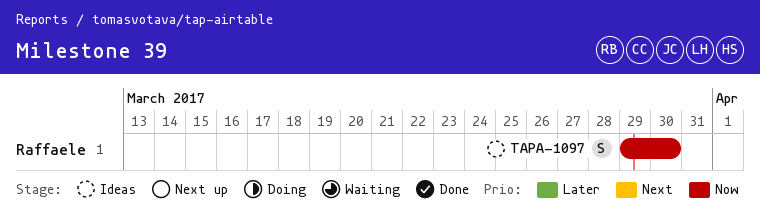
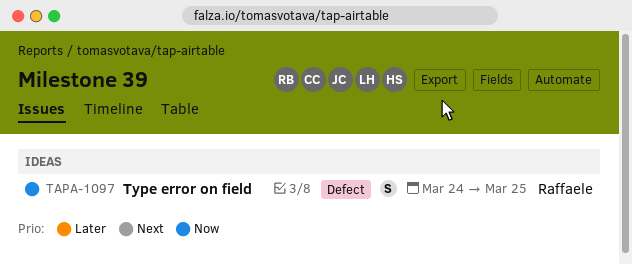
TAPA-1097, start: Mar 29 -> Mar 24
TAPA-1097, due: Mar 30 -> Mar 25

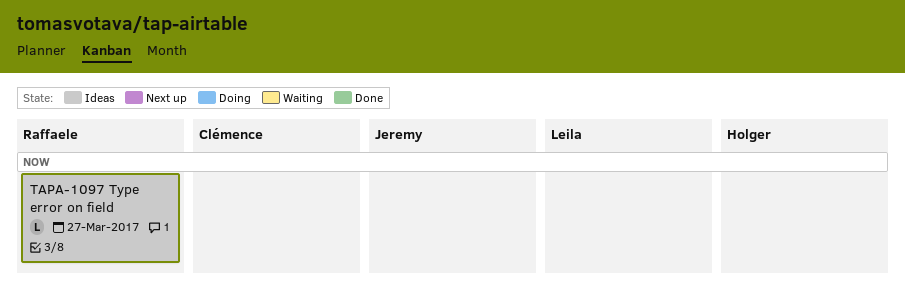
TAPA-1097, estimate: S -> L
TAPA-1097, due: Mar 25 -> Mar 27

